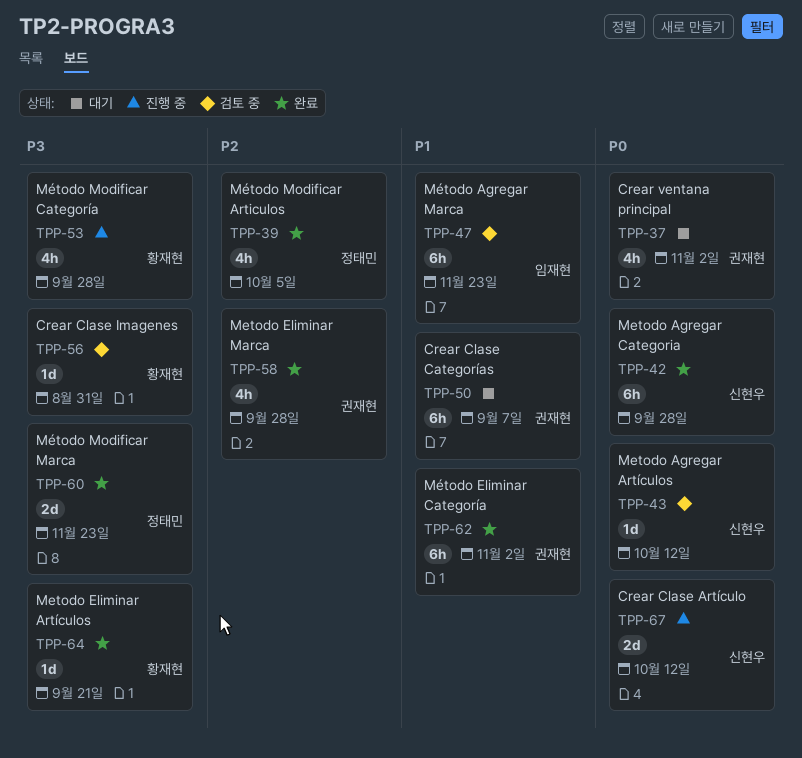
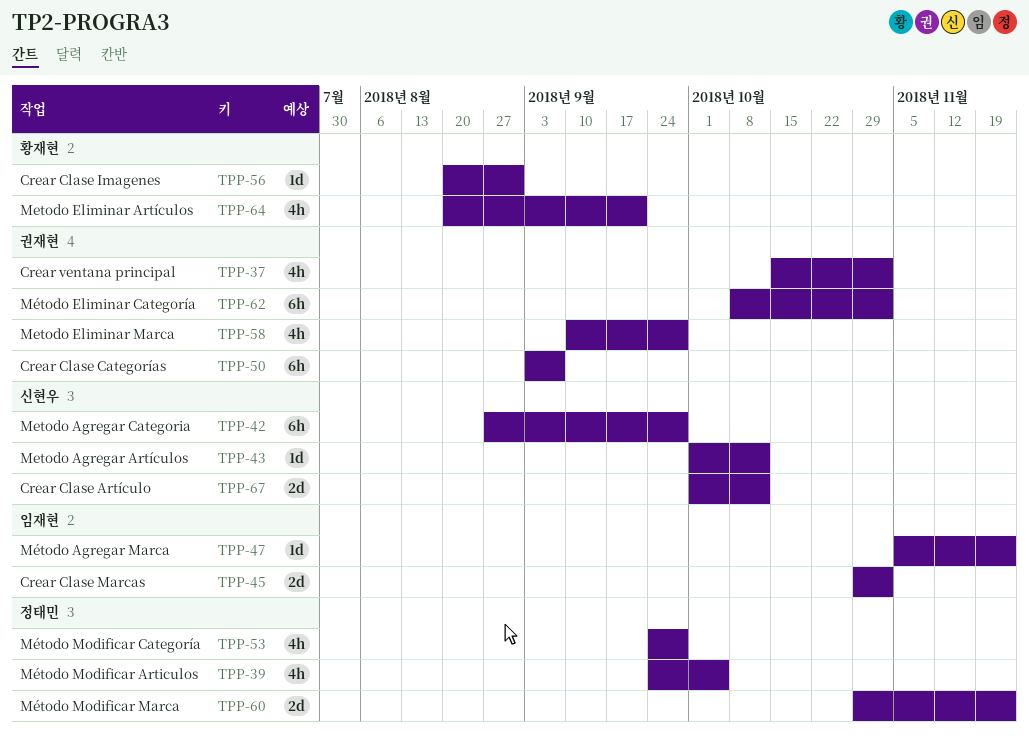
TPP-45: none -> present
TPP-47, estimate: 6h -> 1d
TPP-53, owner: 황재현 -> 정태민
TPP-64, estimate: 1d -> 4h

